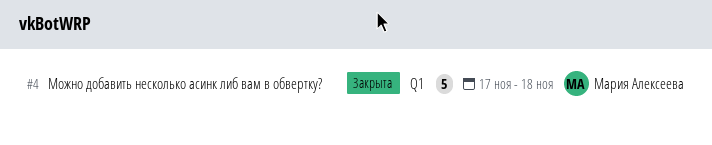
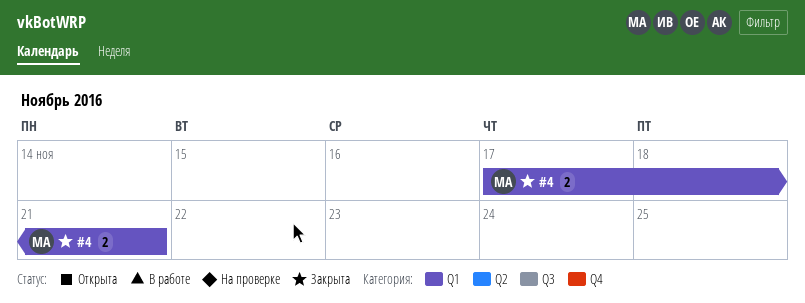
#4, estimate: 5 -> 2
#4, due: Nov 18 -> Nov 21

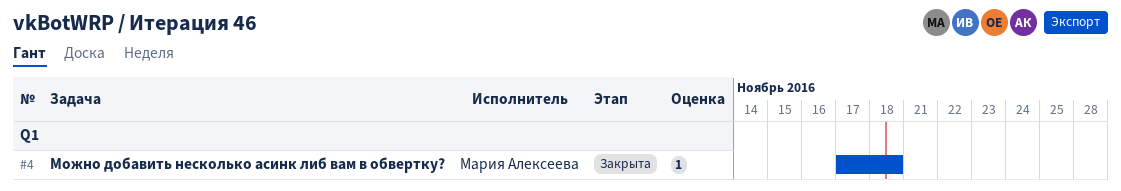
#4, estimate: 2 -> 1
#4, due: Nov 21 -> Nov 18

